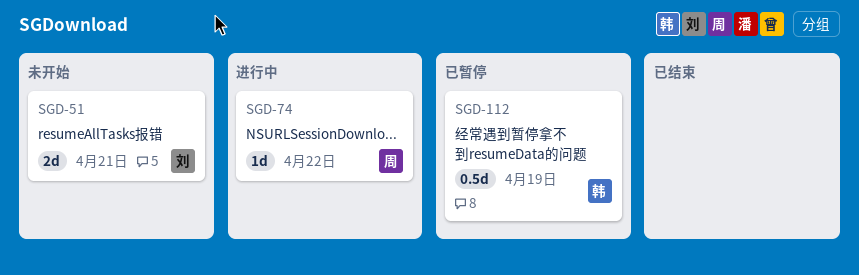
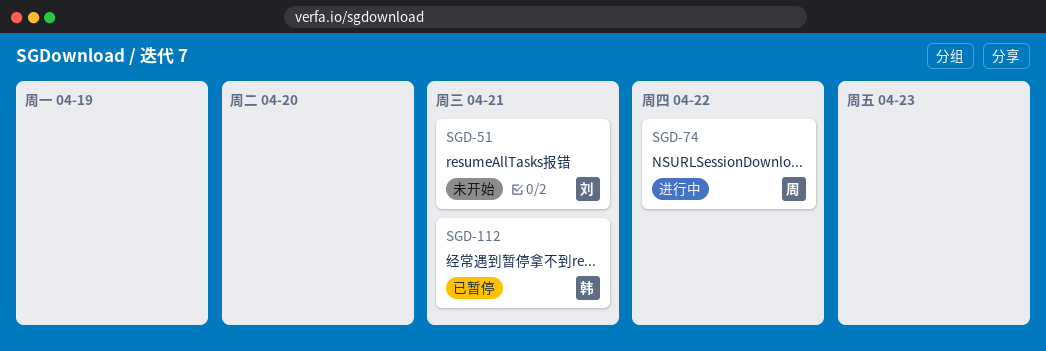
SGD-112, due: Apr 19 -> Apr 21

